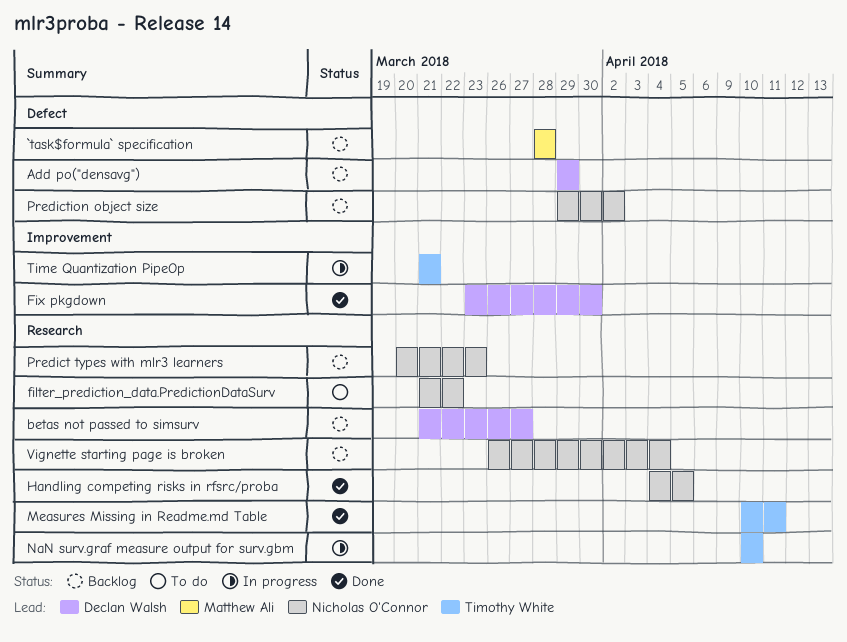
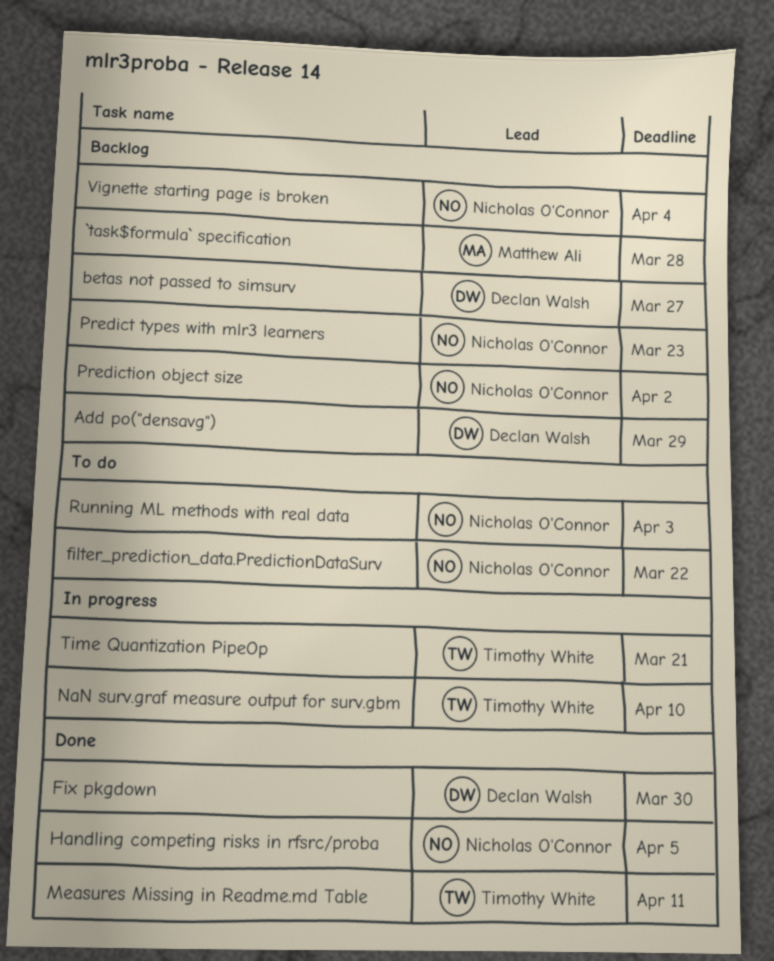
Running ML methods with real data: none -> present

